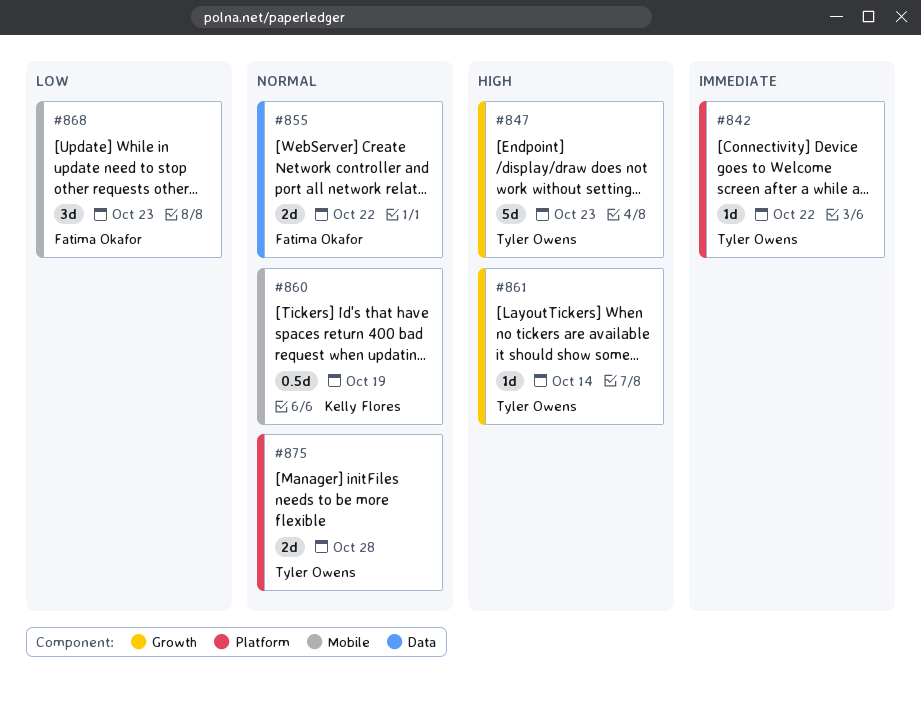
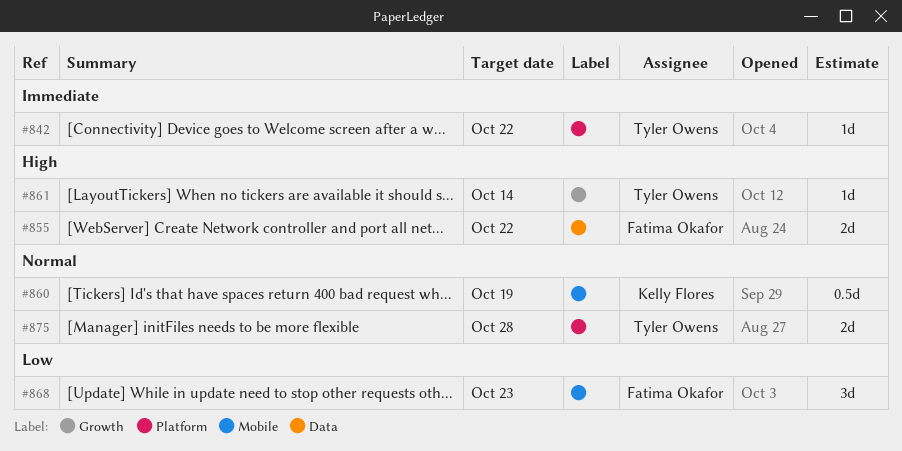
#847: present -> none
#855, priority: Normal -> High

